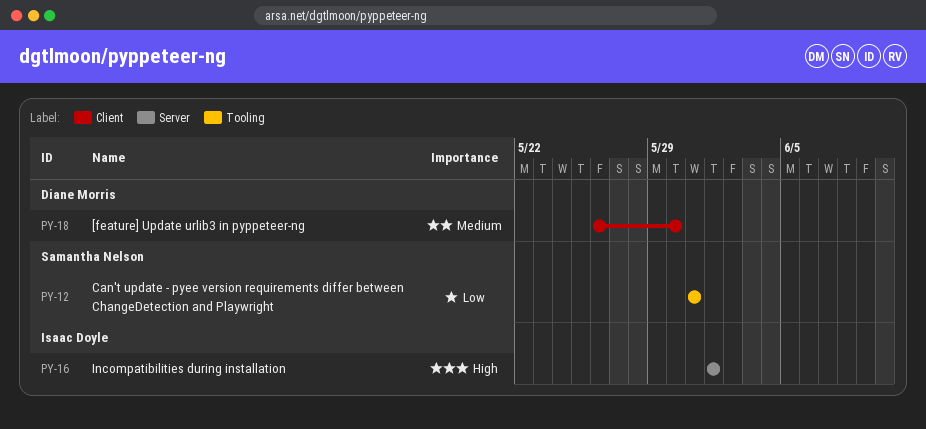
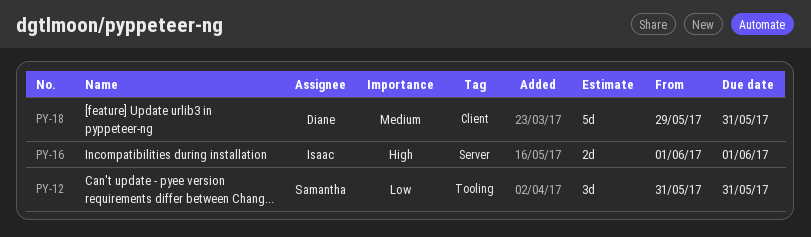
PY-18, start: May 26 -> May 29
PY-18, due: May 30 -> May 31

